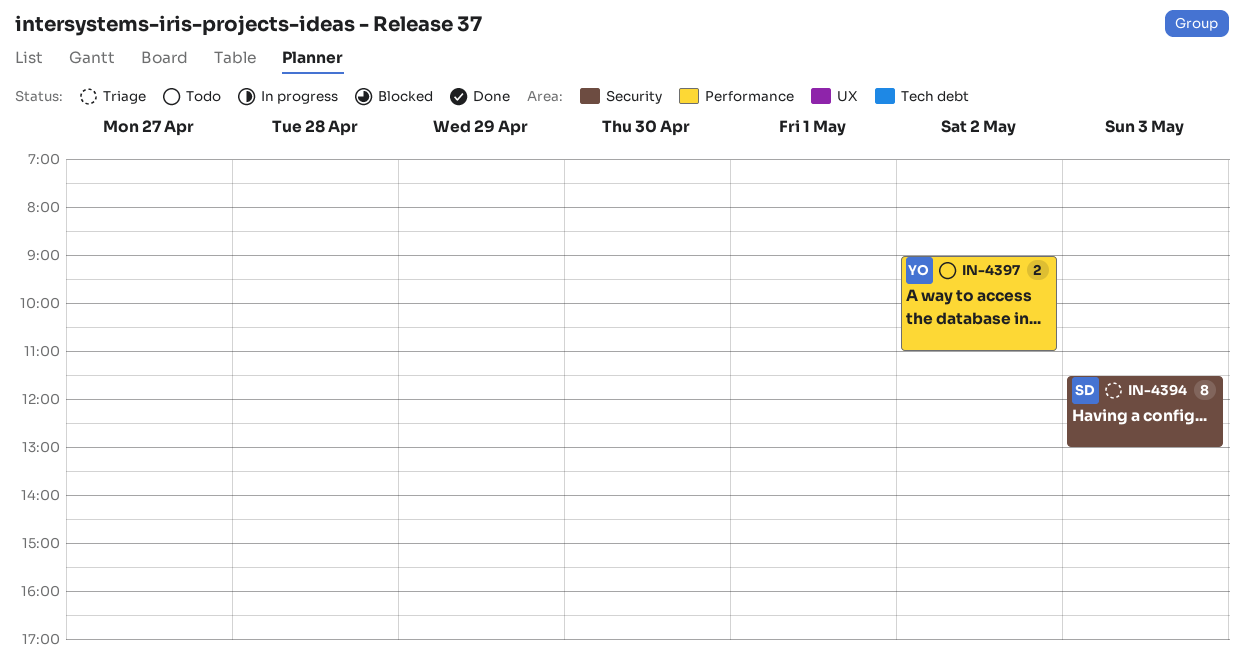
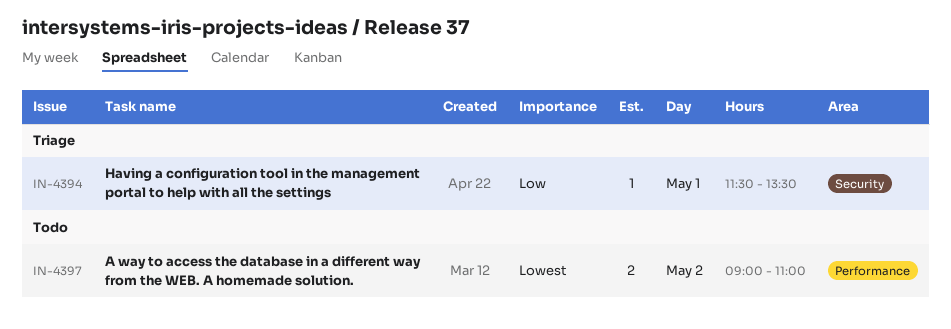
IN-4394, estimate: 8 -> 1
IN-4394, day: May 3 -> May 1
IN-4394, ends: 13:00 -> 13:30

